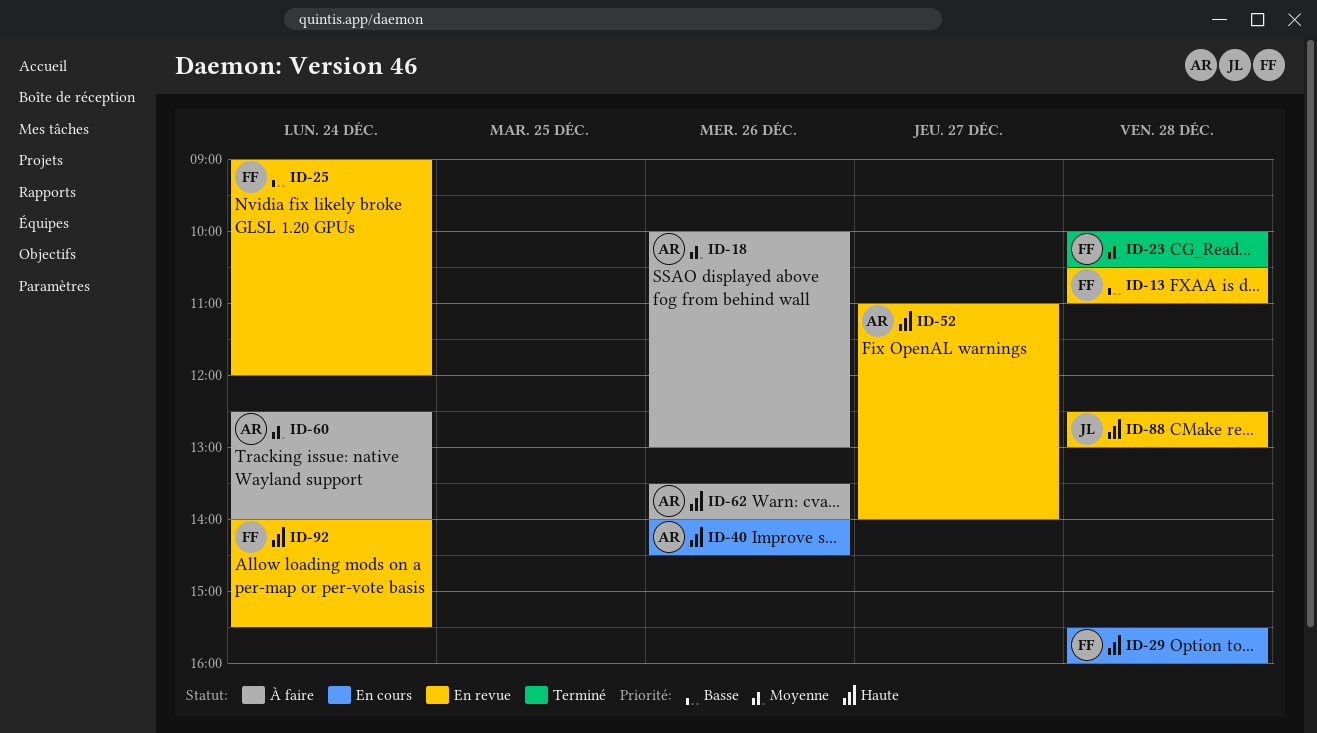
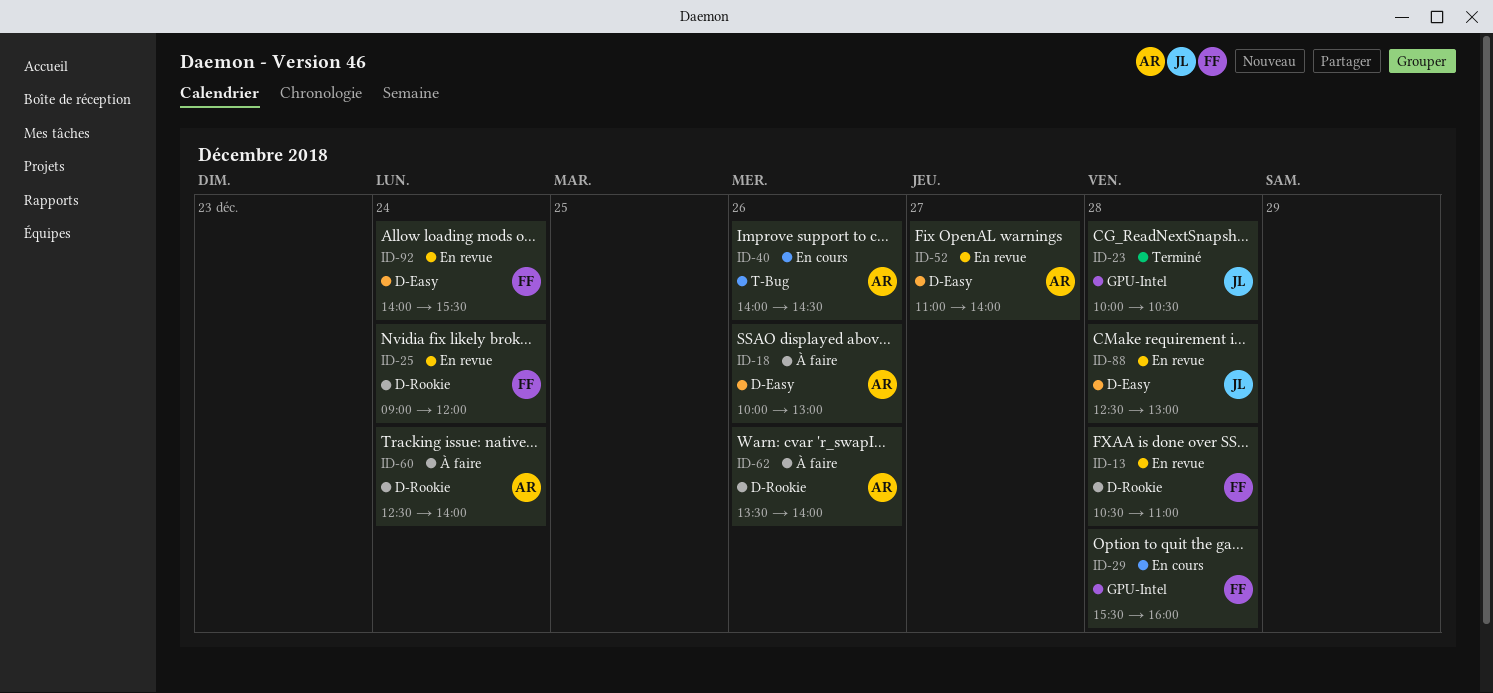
ID-23, owner: FF -> JL

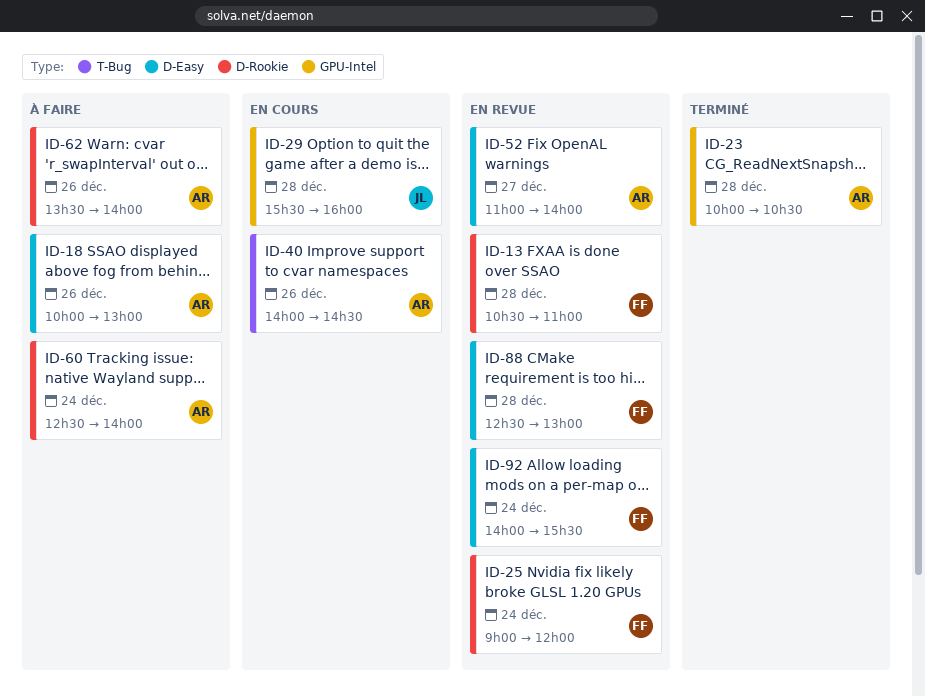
ID-23, owner: JL -> AR
ID-29, owner: FF -> JL
ID-88, owner: JL -> FF

